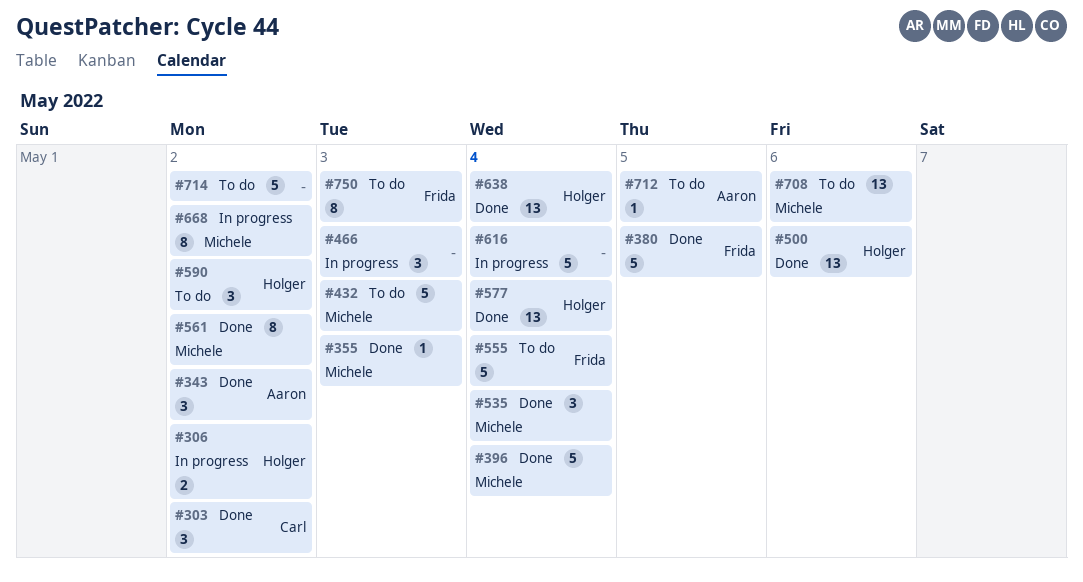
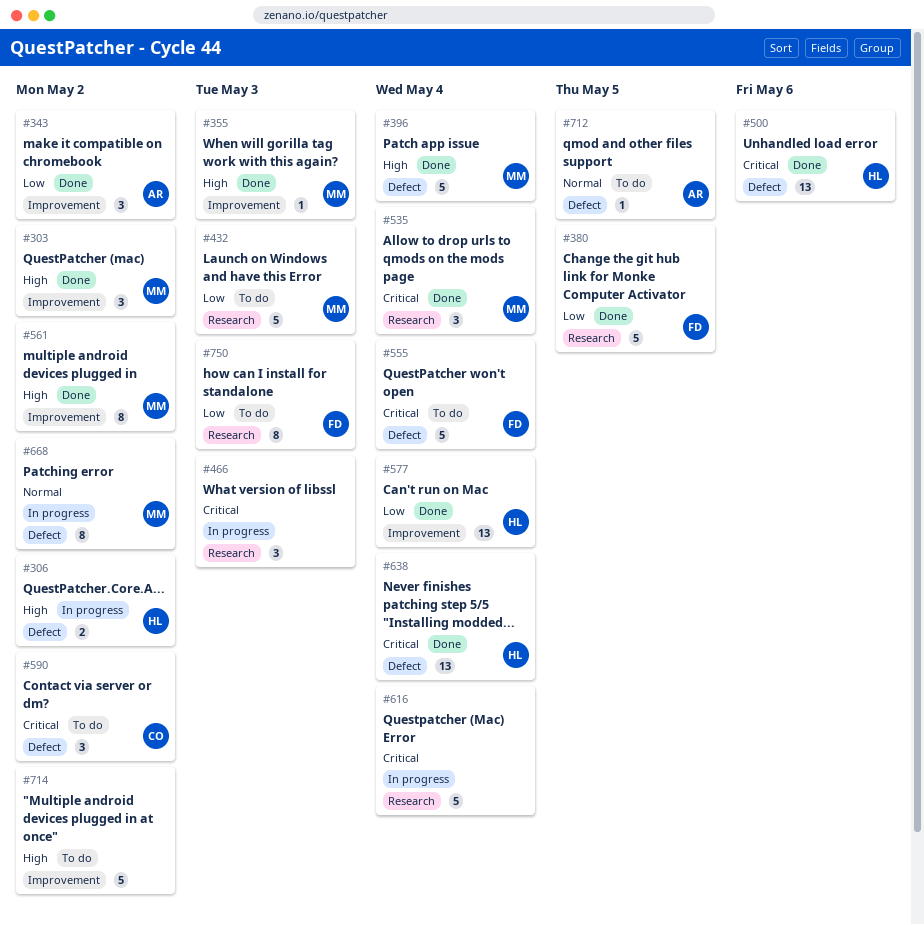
#303, owner: Carl -> Michele
#590, owner: Holger -> Carl
#708: present -> none

